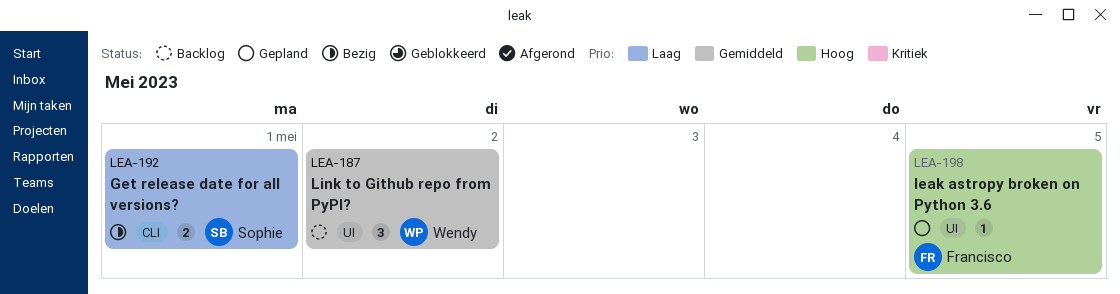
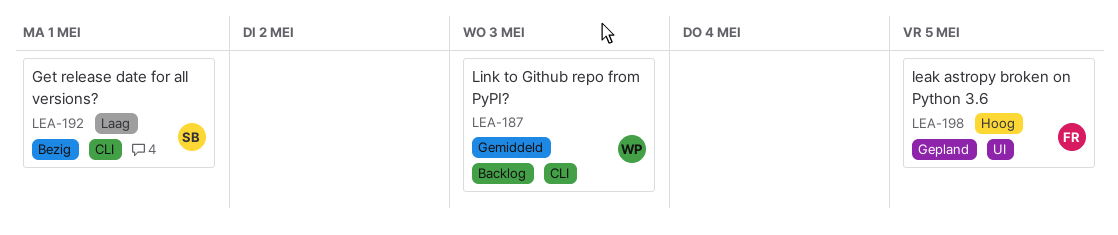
LEA-187, label: UI -> CLI
LEA-187, due: May 2 -> May 3

